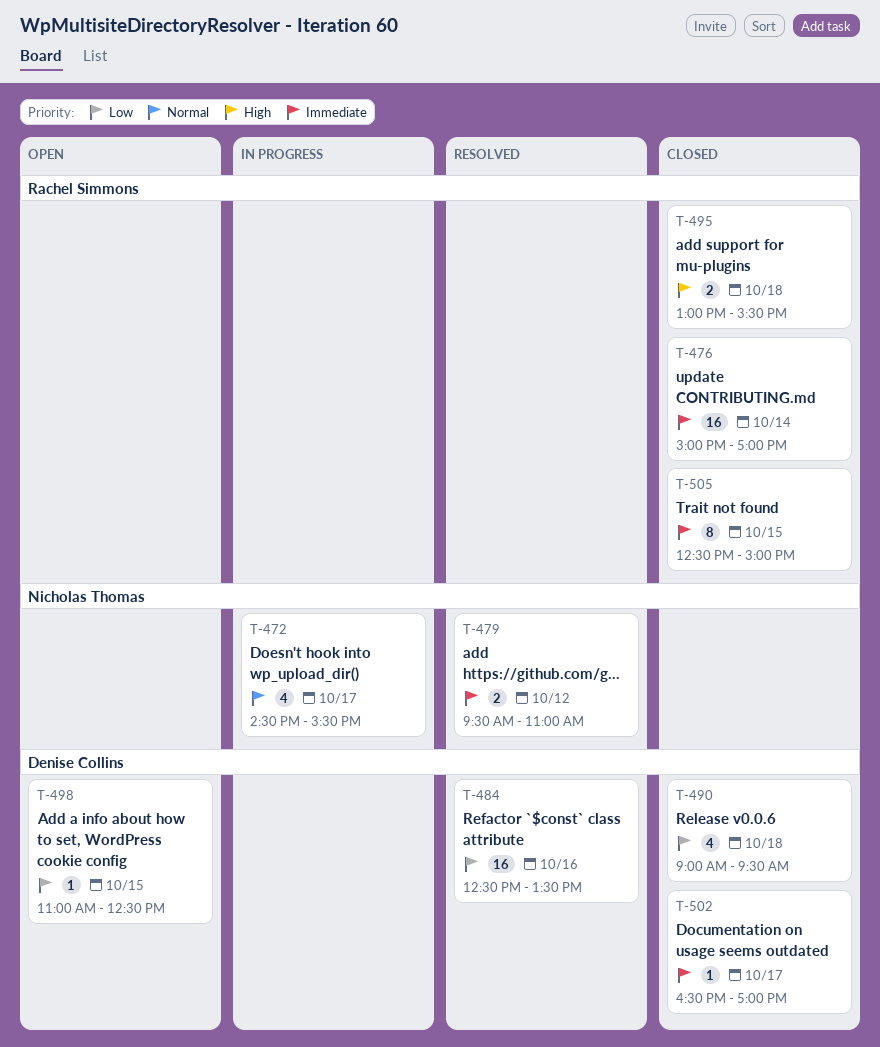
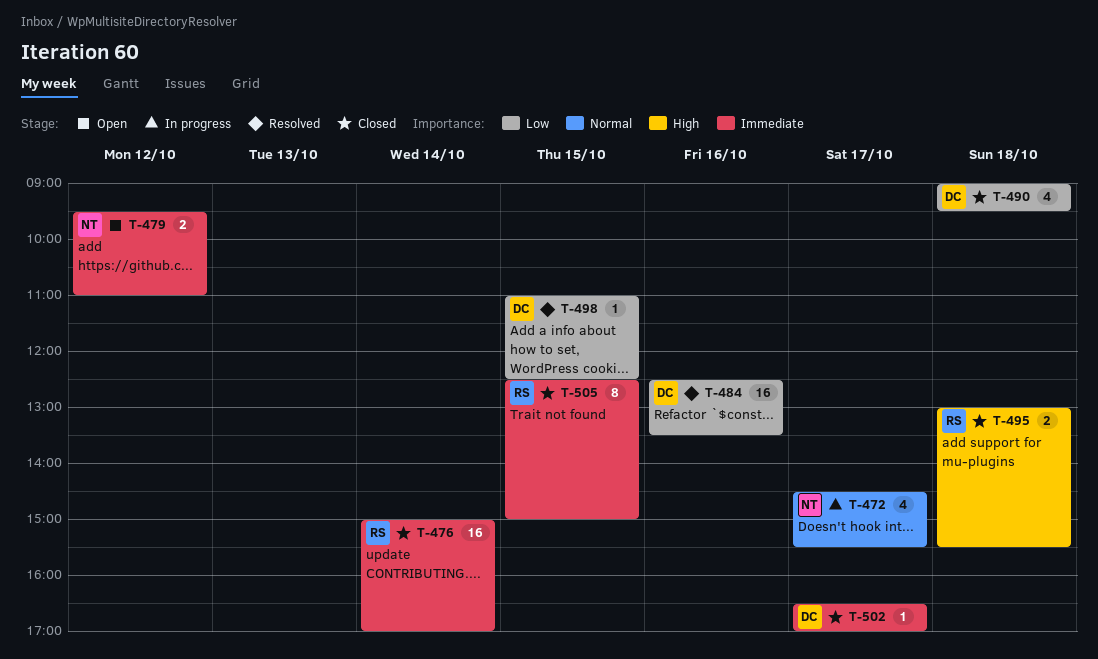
T-479, status: Resolved -> Open
T-498, status: Open -> Resolved

